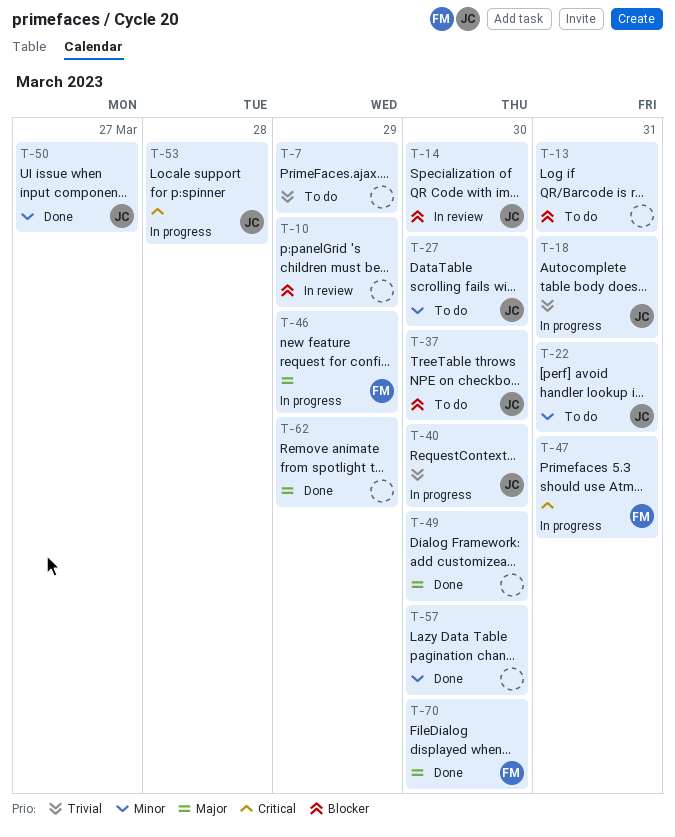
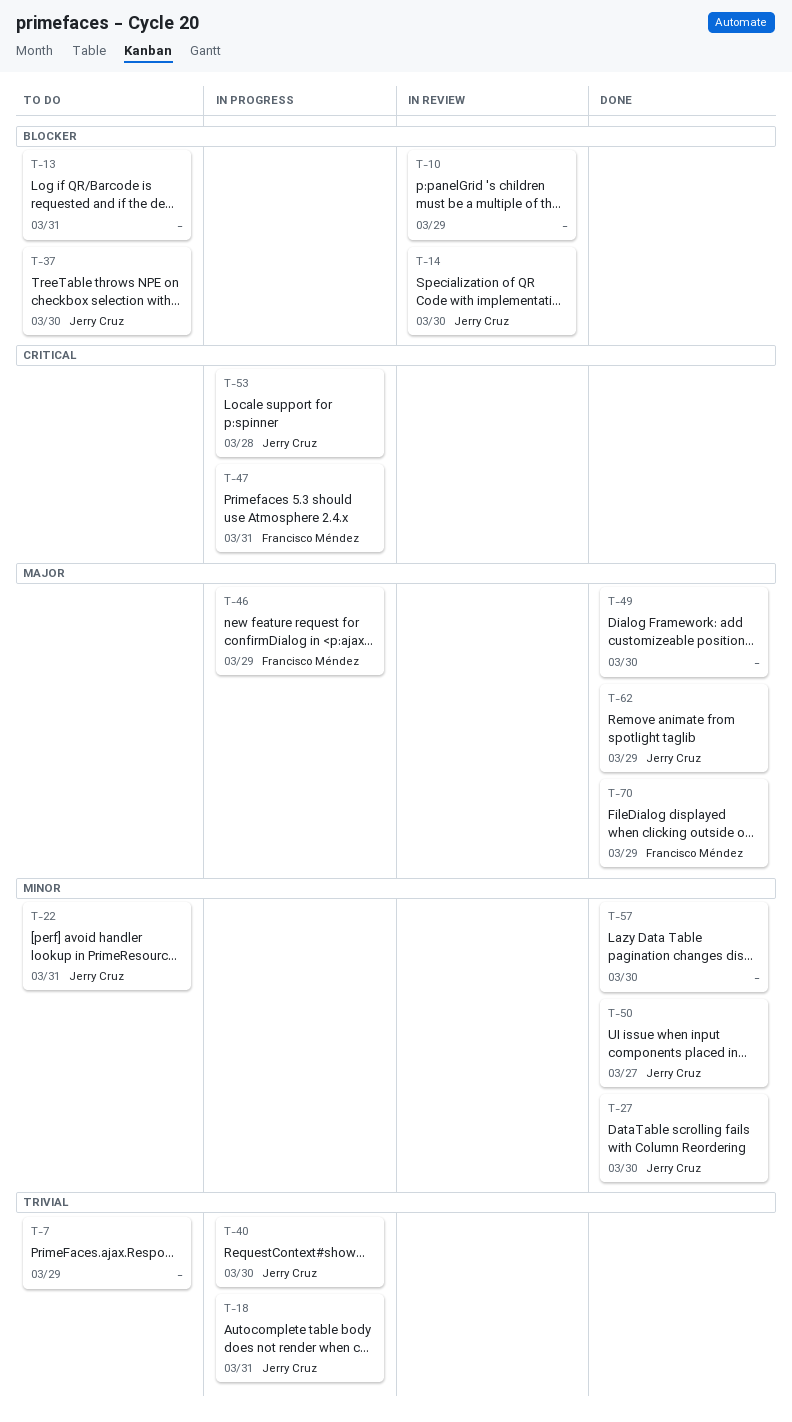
T-27, status: To do -> Done
T-62, owner: none -> Jerry Cruz
T-70, due: Mar 30 -> Mar 29

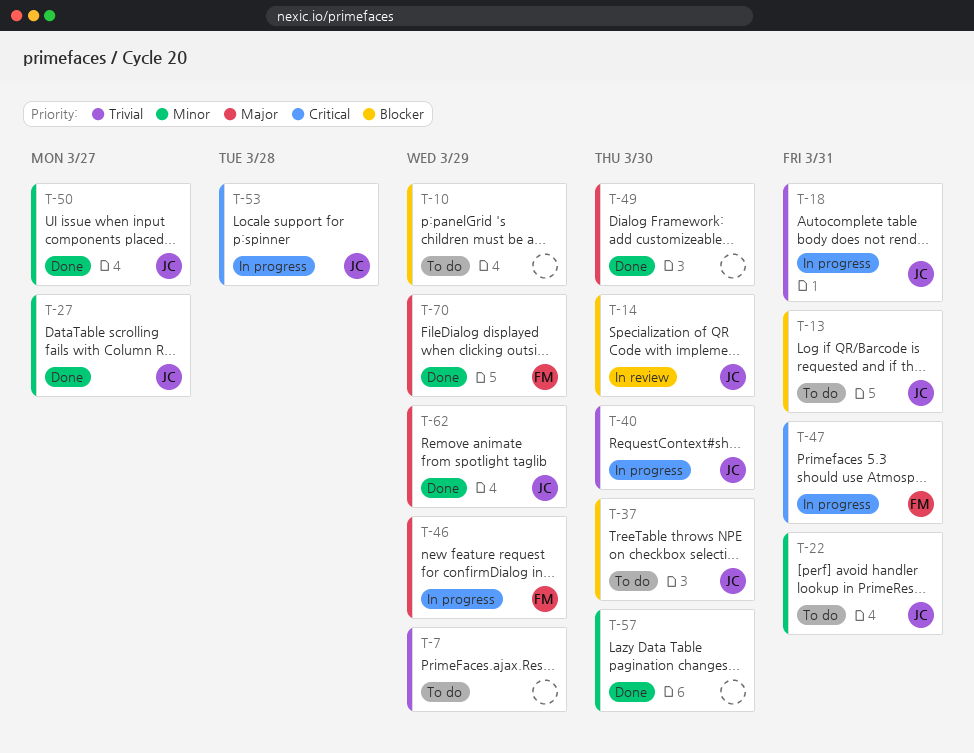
T-10, status: In review -> To do
T-13, owner: none -> Jerry Cruz
T-27, due: Mar 30 -> Mar 27

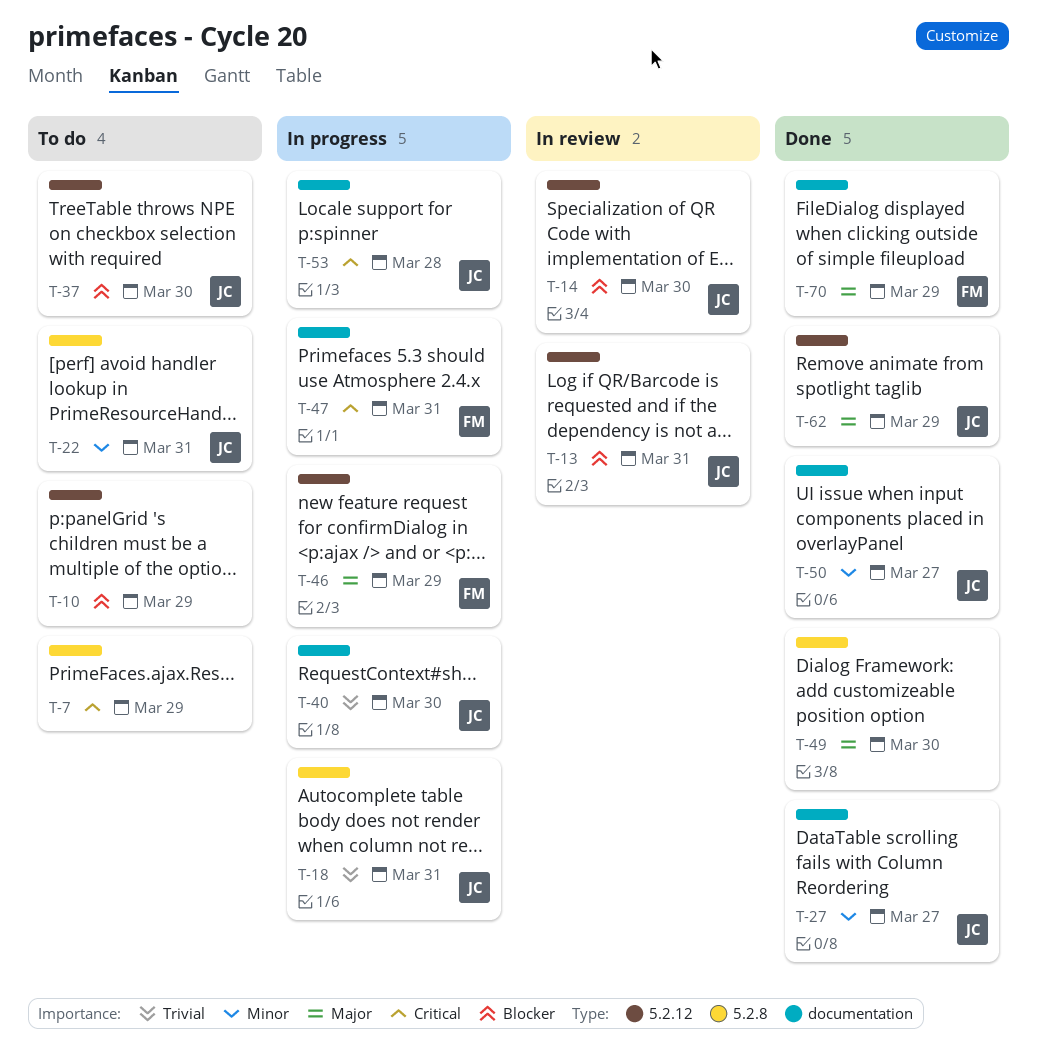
T-7, priority: Trivial -> Critical
T-13, status: To do -> In review
T-57: present -> none

